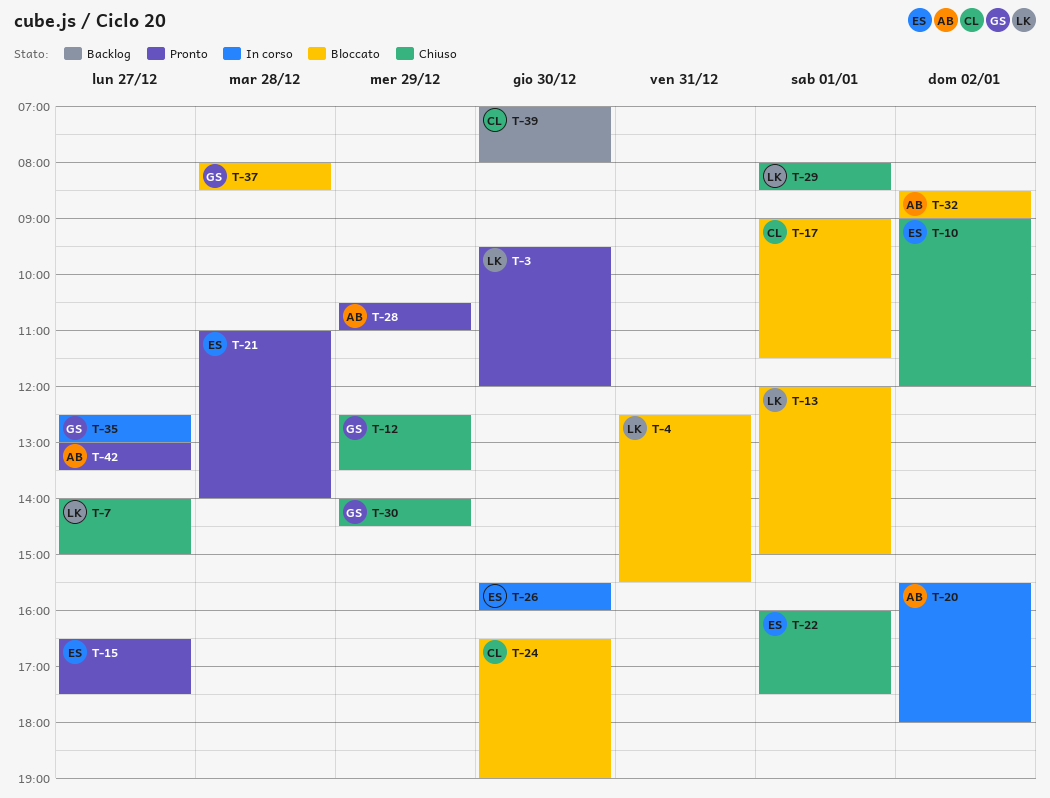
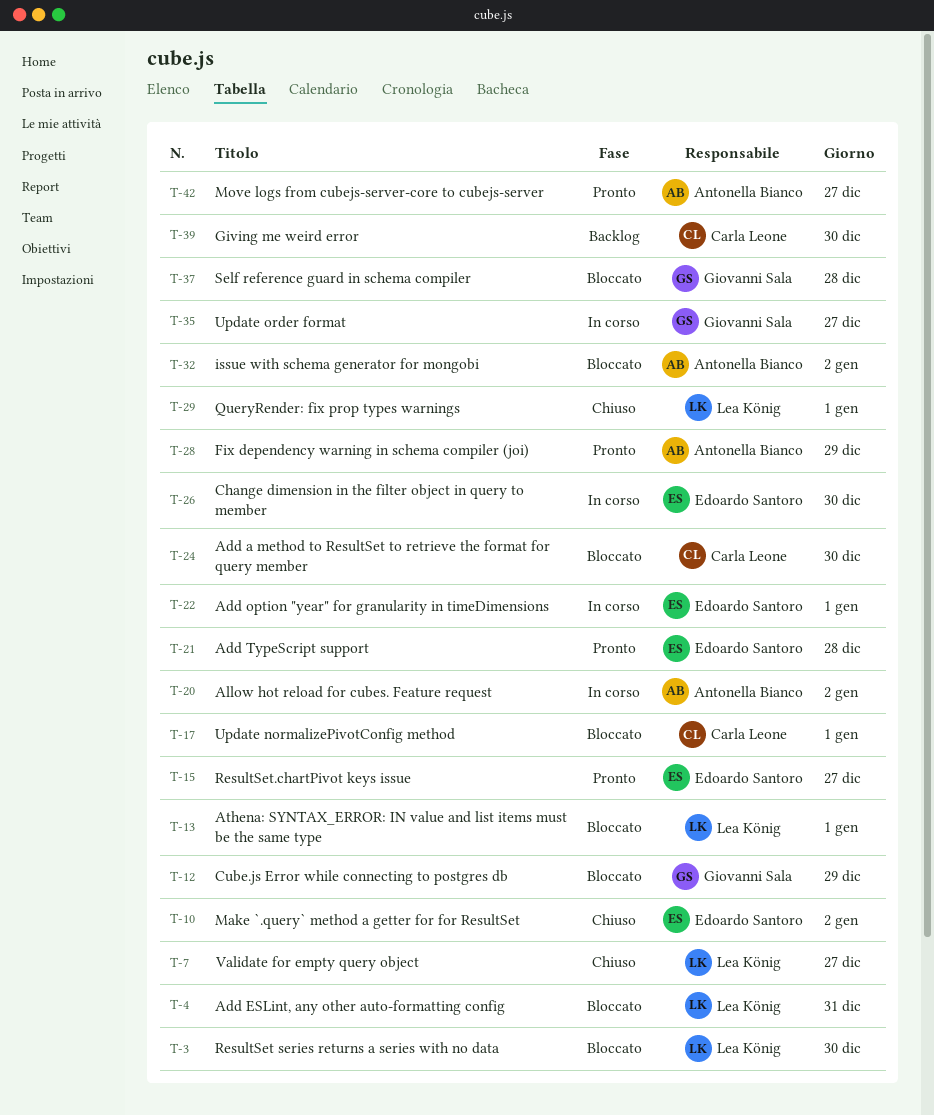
T-3, status: Pronto -> Bloccato
T-12, status: Chiuso -> Bloccato
T-22, status: Chiuso -> In corso
T-30: present -> none

